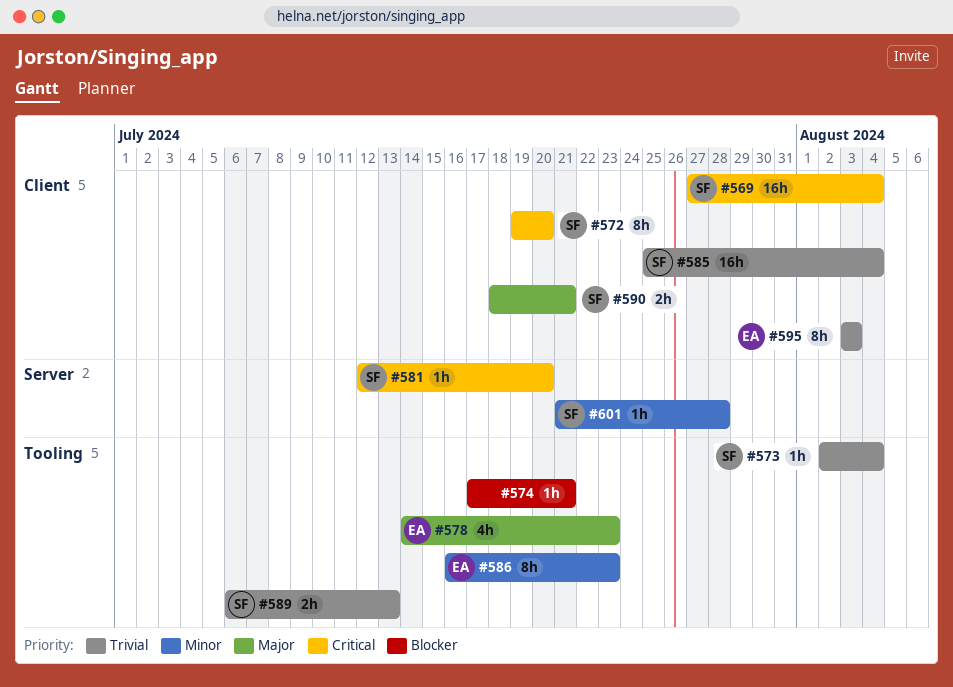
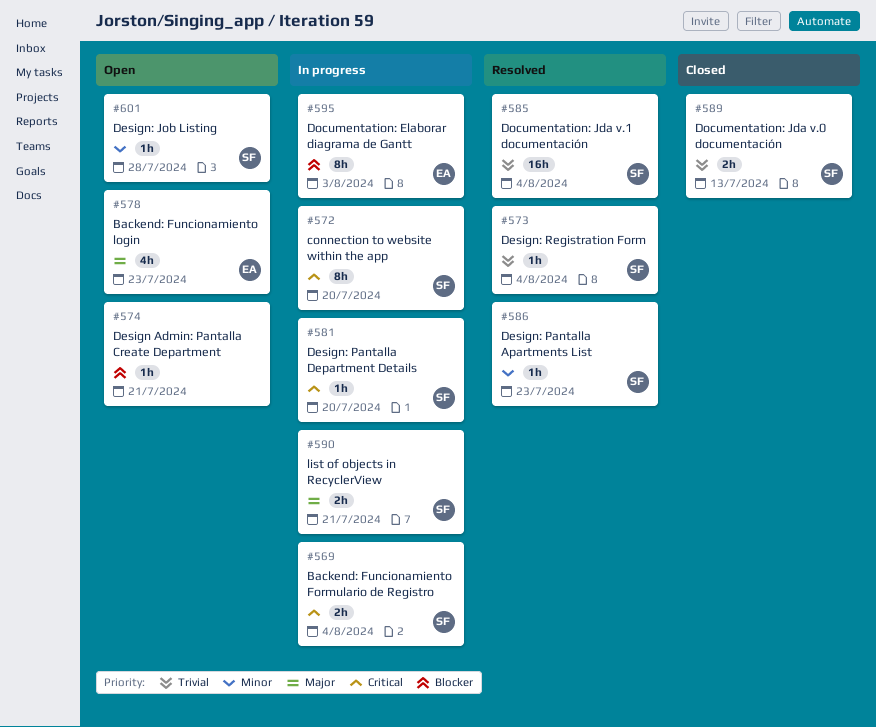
#569, estimate: 16h -> 2h
#586, owner: EA -> SF
#586, estimate: 8h -> 1h
#595, priority: Trivial -> Blocker

